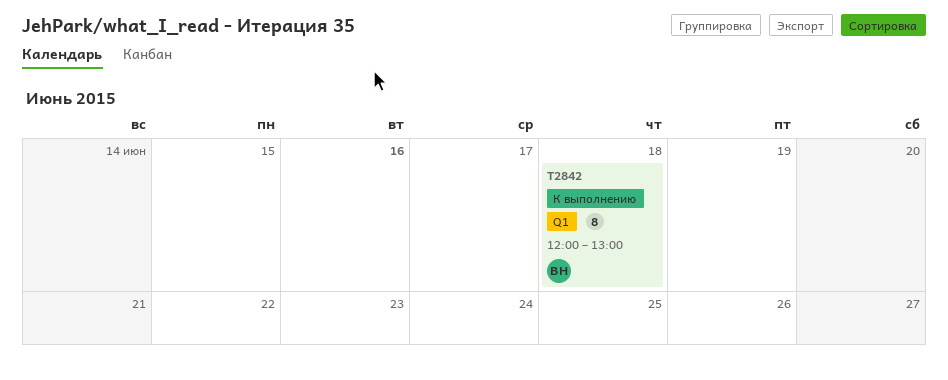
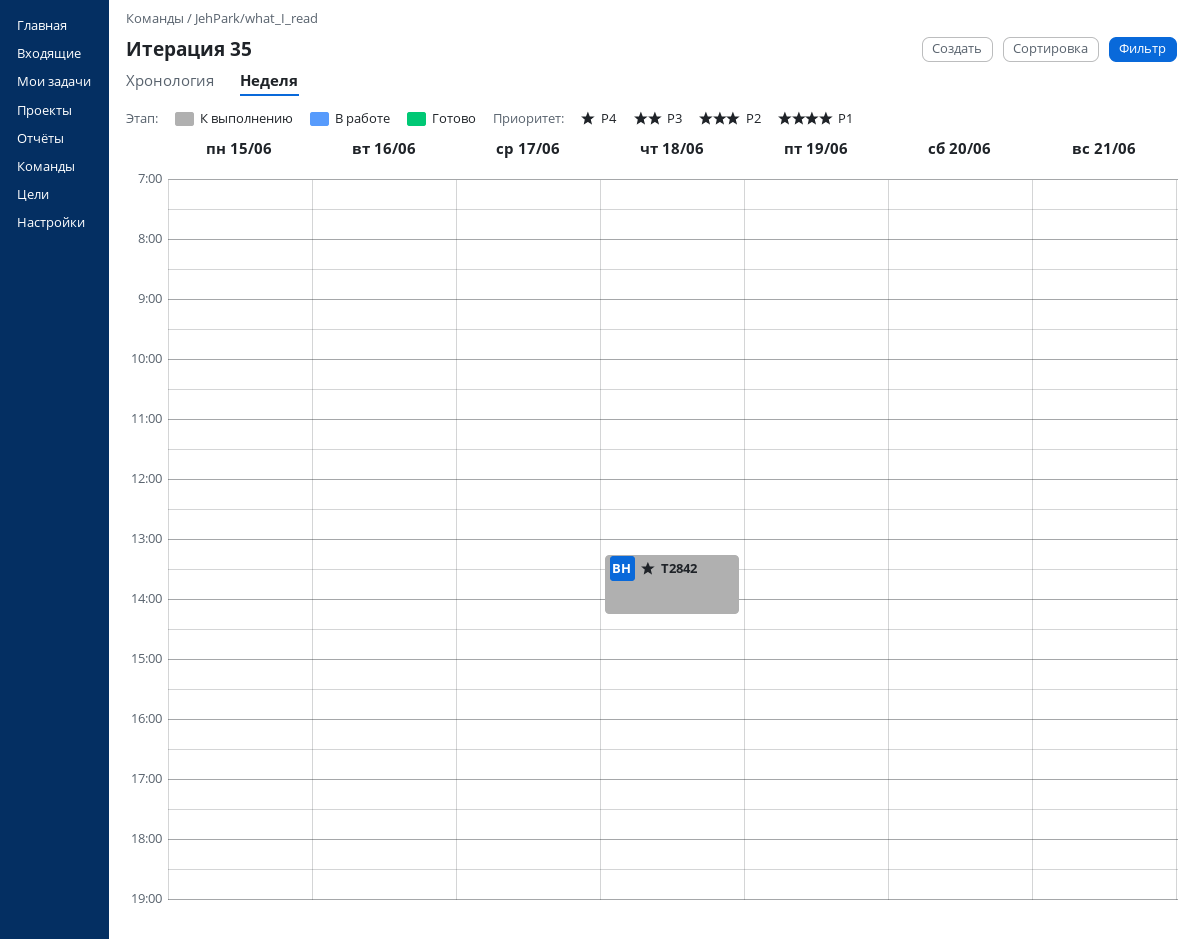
T2842, begins: 12:00 -> 13:15
T2842, ends: 13:00 -> 14:15

